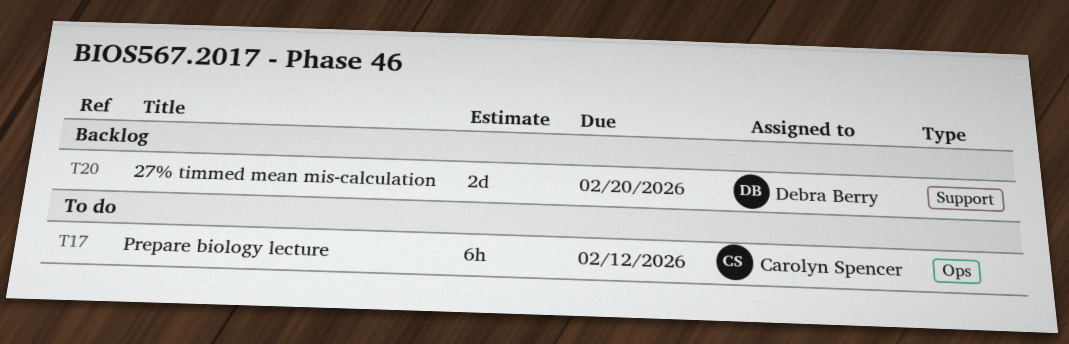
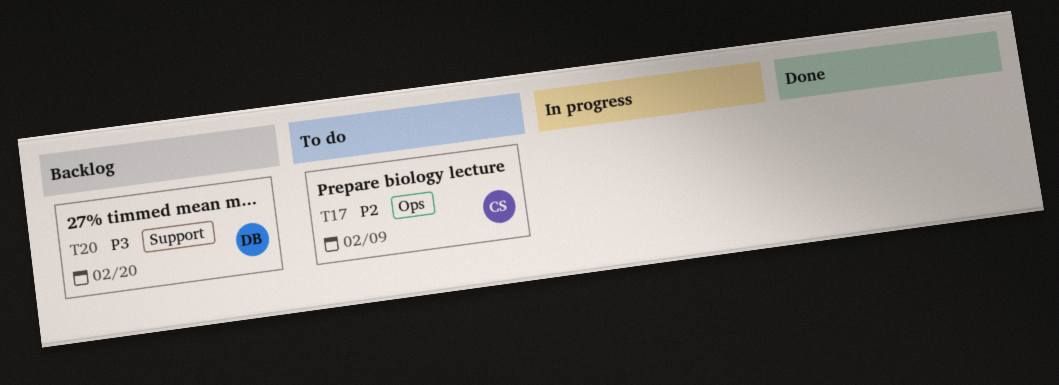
T17, due: Feb 12 -> Feb 9

